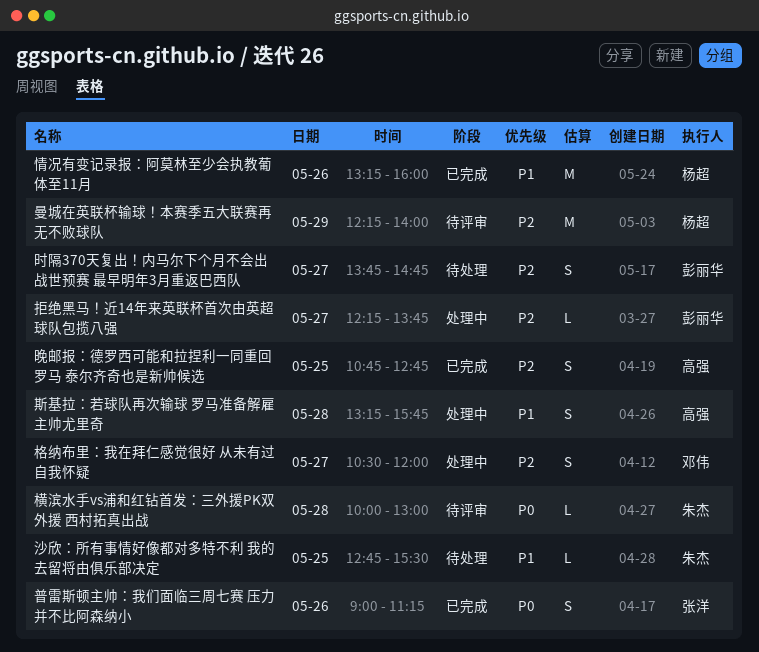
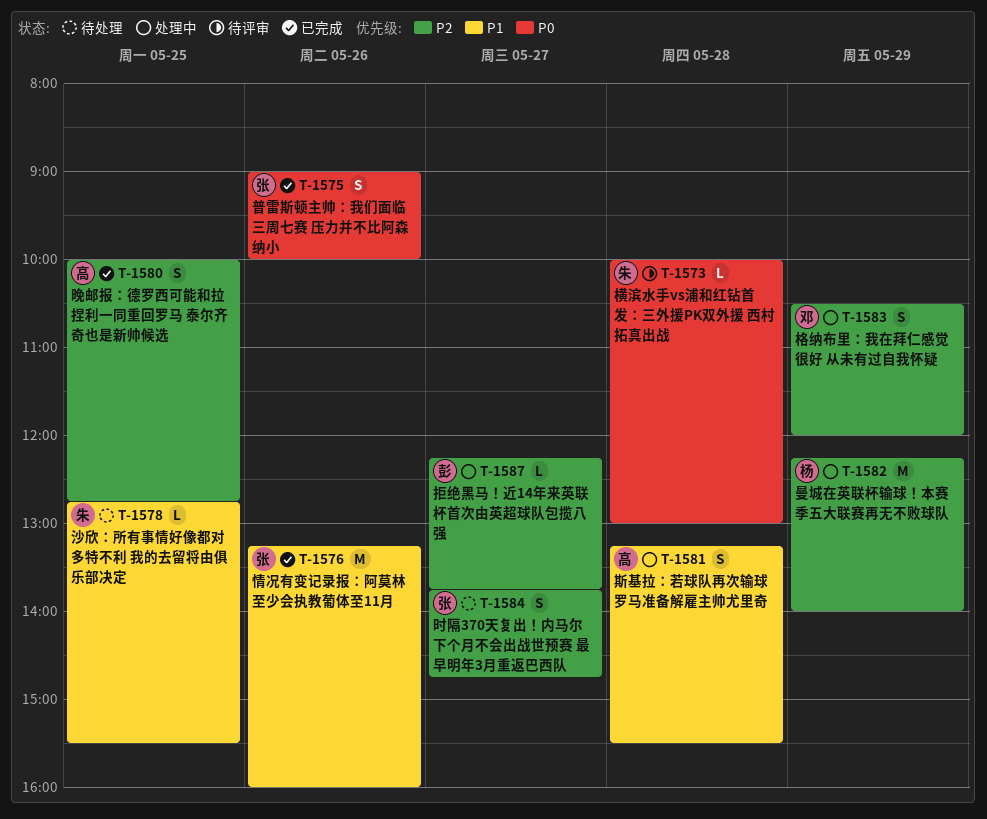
情况有变记录报：阿莫林至少会执教葡体至11月, owner: 杨超 -> 张洋
斯基拉：若球队再次输球 罗马准备解雇主帅尤里奇, ends: 15:45 -> 15:30
时隔370天复出！内马尔下个月不会出战世预赛 最早明年3月重返巴西队, owner: 彭丽华 -> 张洋
晚邮报：德罗西可能和拉捏利一同重回罗马 泰尔齐奇也是新帅候选, begins: 10:45 -> 10:00
普雷斯顿主帅：我们面临三周七赛 压力并不比阿森纳小, ends: 11:15 -> 10:00
曼城在英联杯输球！本赛季五大联赛再无不败球队, status: 待评审 -> 处理中
格纳布里：我在拜仁感觉很好 从未有过自我怀疑, day: May 27 -> May 29

